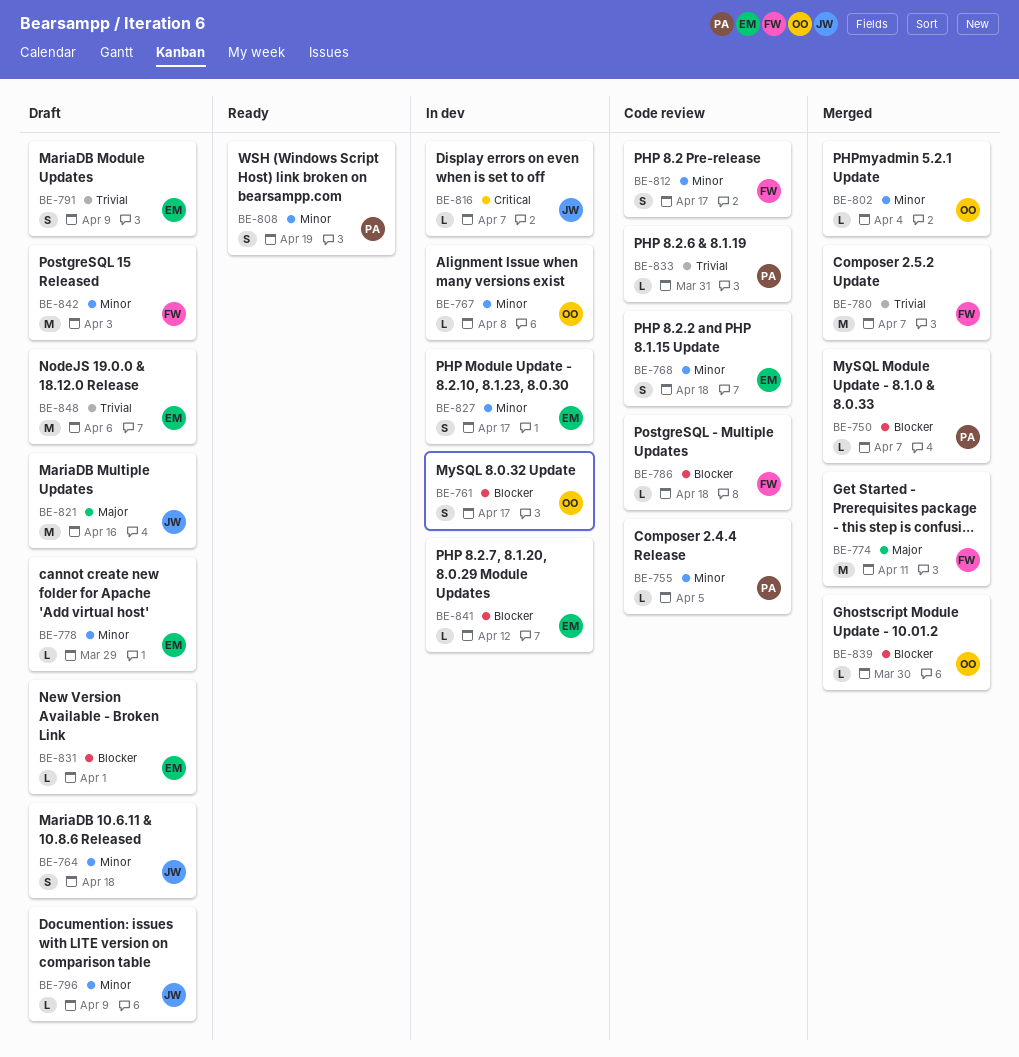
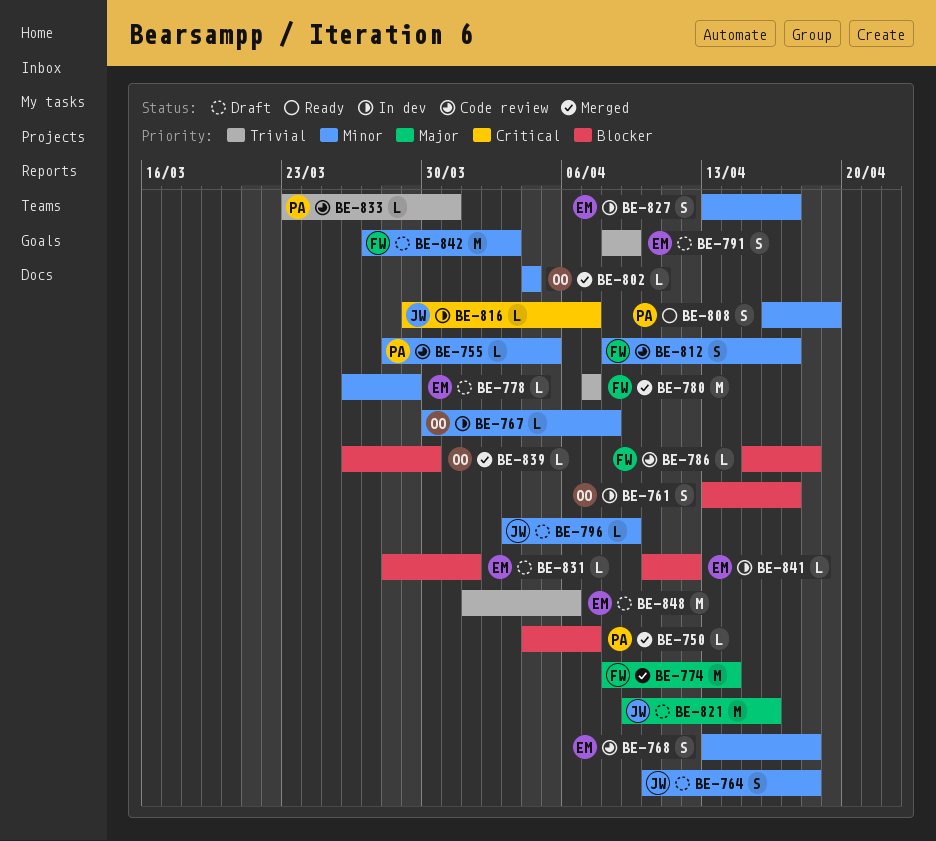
BE-774, due: Apr 11 -> Apr 14

